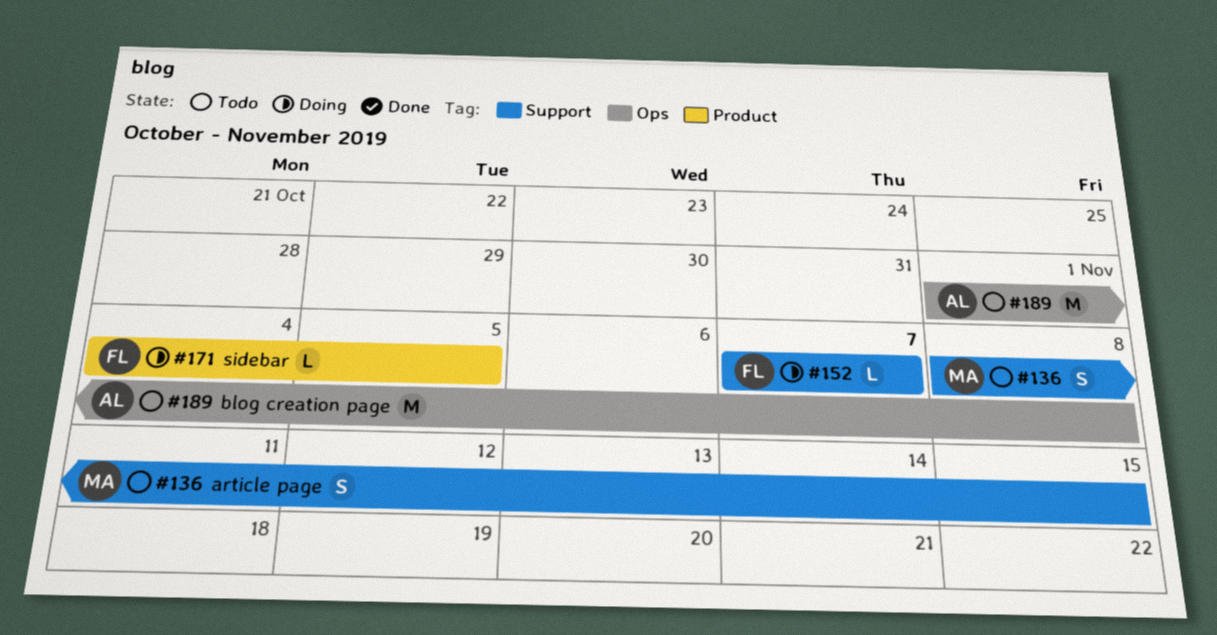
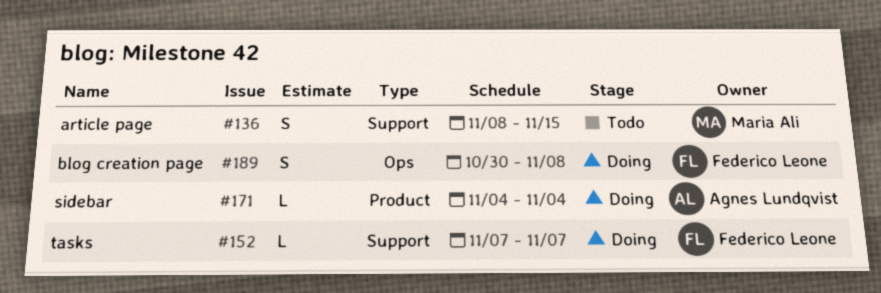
#171, owner: Federico Leone -> Agnes Lundqvist
#171, due: Nov 5 -> Nov 4
#189, status: Todo -> Doing
#189, owner: Agnes Lundqvist -> Federico Leone
#189, estimate: M -> S
#189, start: Nov 1 -> Oct 30

